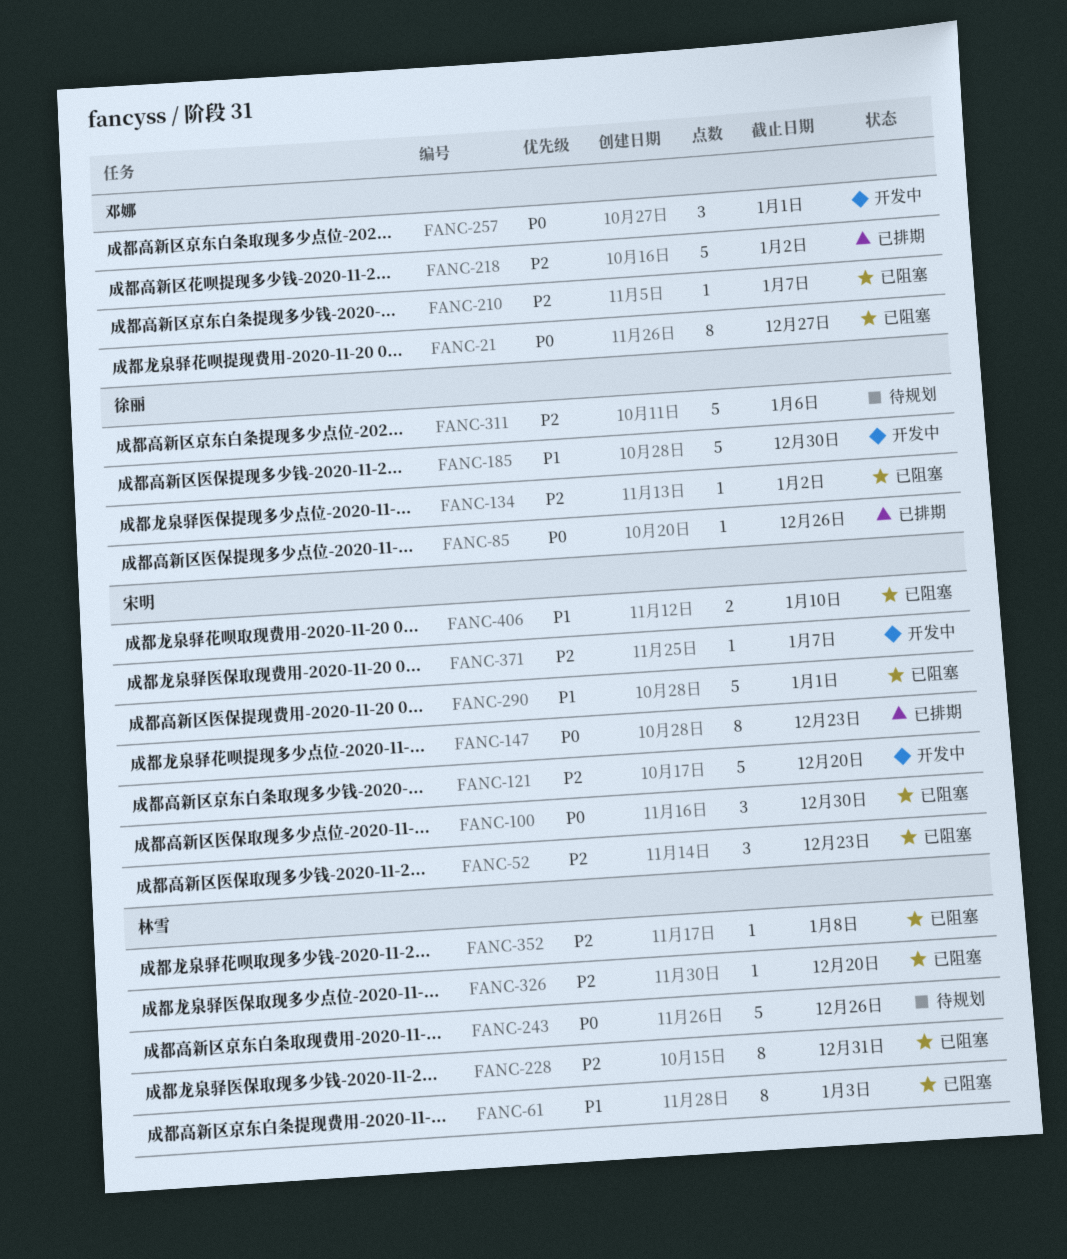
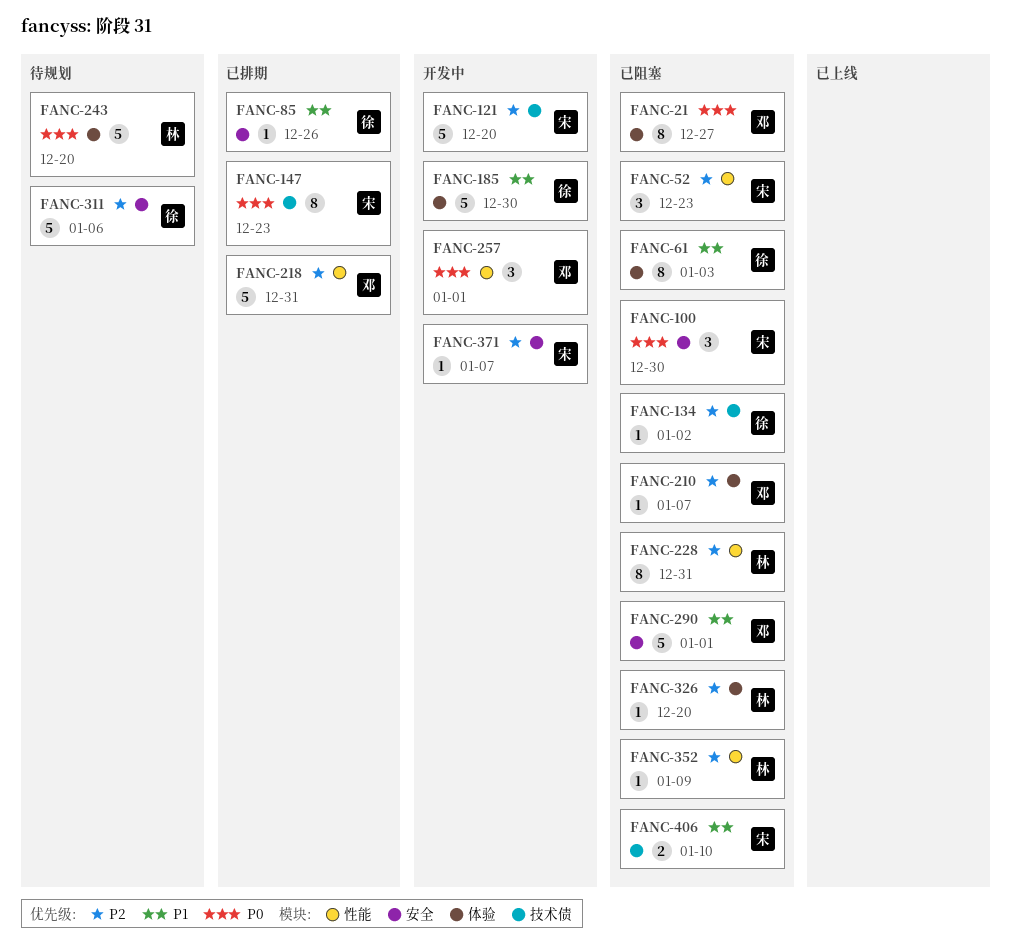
FANC-61, owner: 林雪 -> 徐丽
FANC-85, priority: P0 -> P1
FANC-218, due: Jan 2 -> Dec 31
FANC-243, due: Dec 26 -> Dec 20
FANC-290, owner: 宋明 -> 邓娜
FANC-352, due: Jan 8 -> Jan 9

